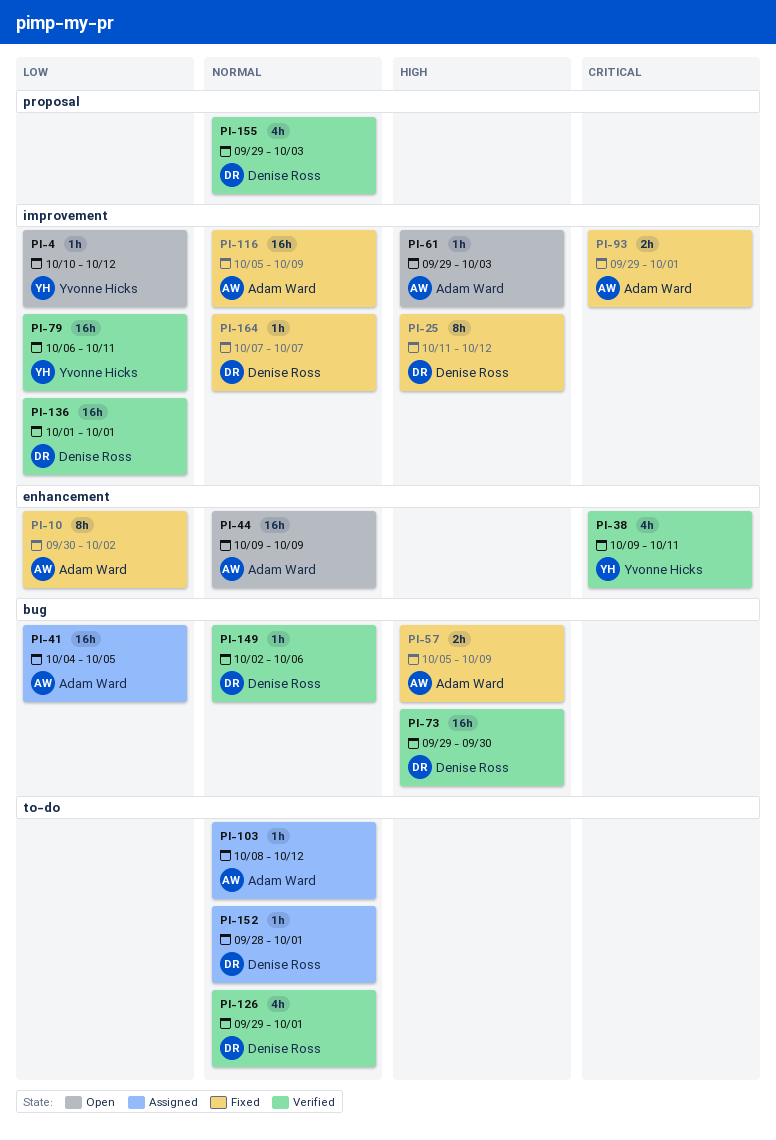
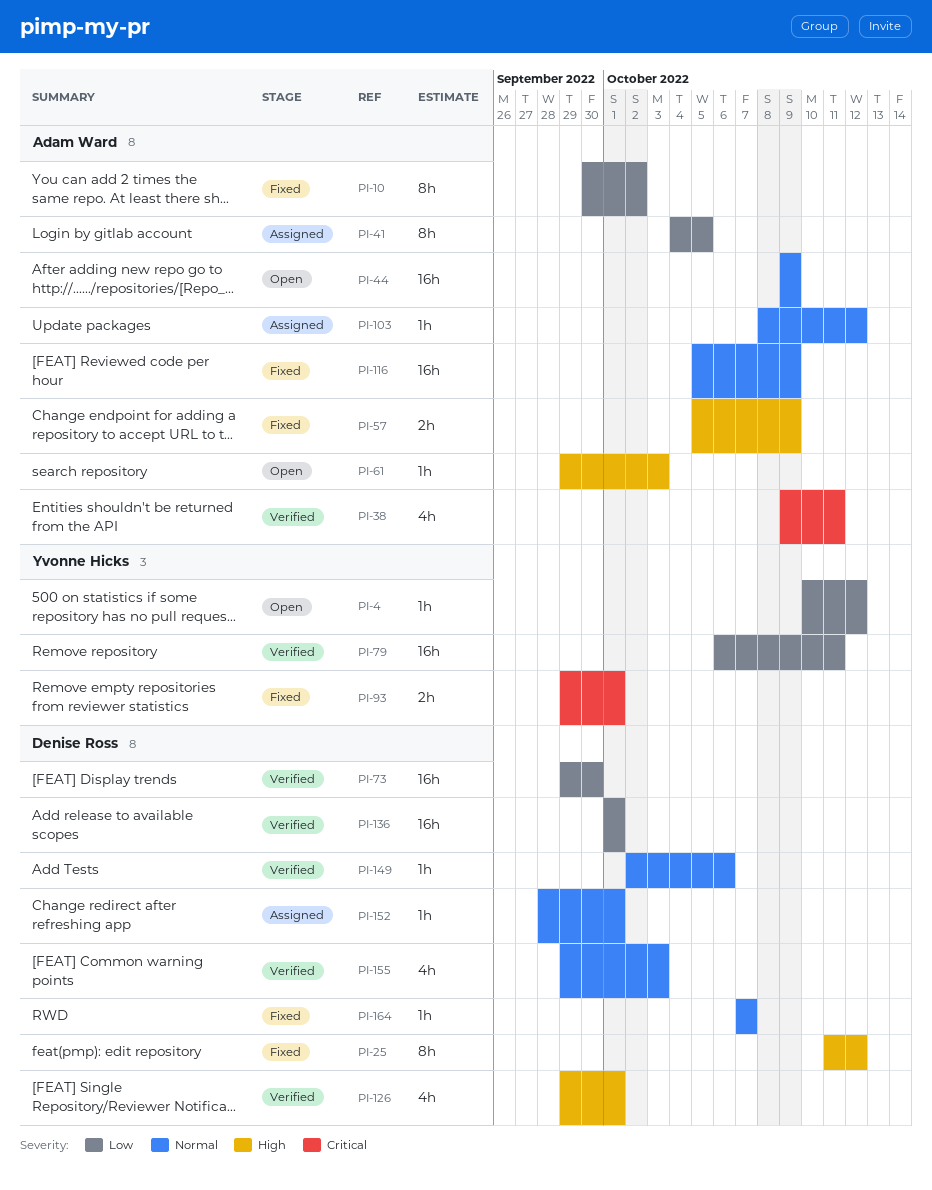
PI-38, owner: Yvonne Hicks -> Adam Ward
PI-41, estimate: 16h -> 8h
PI-73, priority: High -> Low
PI-93, owner: Adam Ward -> Yvonne Hicks
PI-126, priority: Normal -> High

